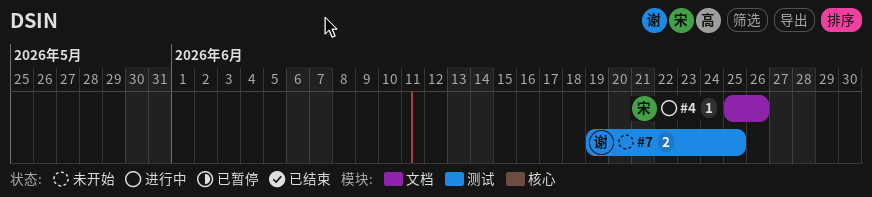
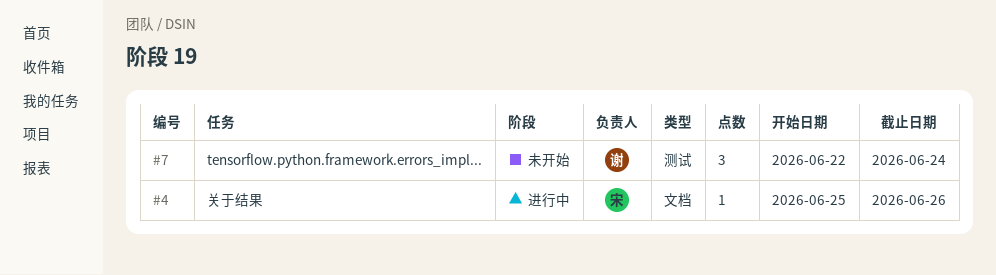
#7, estimate: 2 -> 3
#7, start: Jun 19 -> Jun 22
#7, due: Jun 25 -> Jun 24

